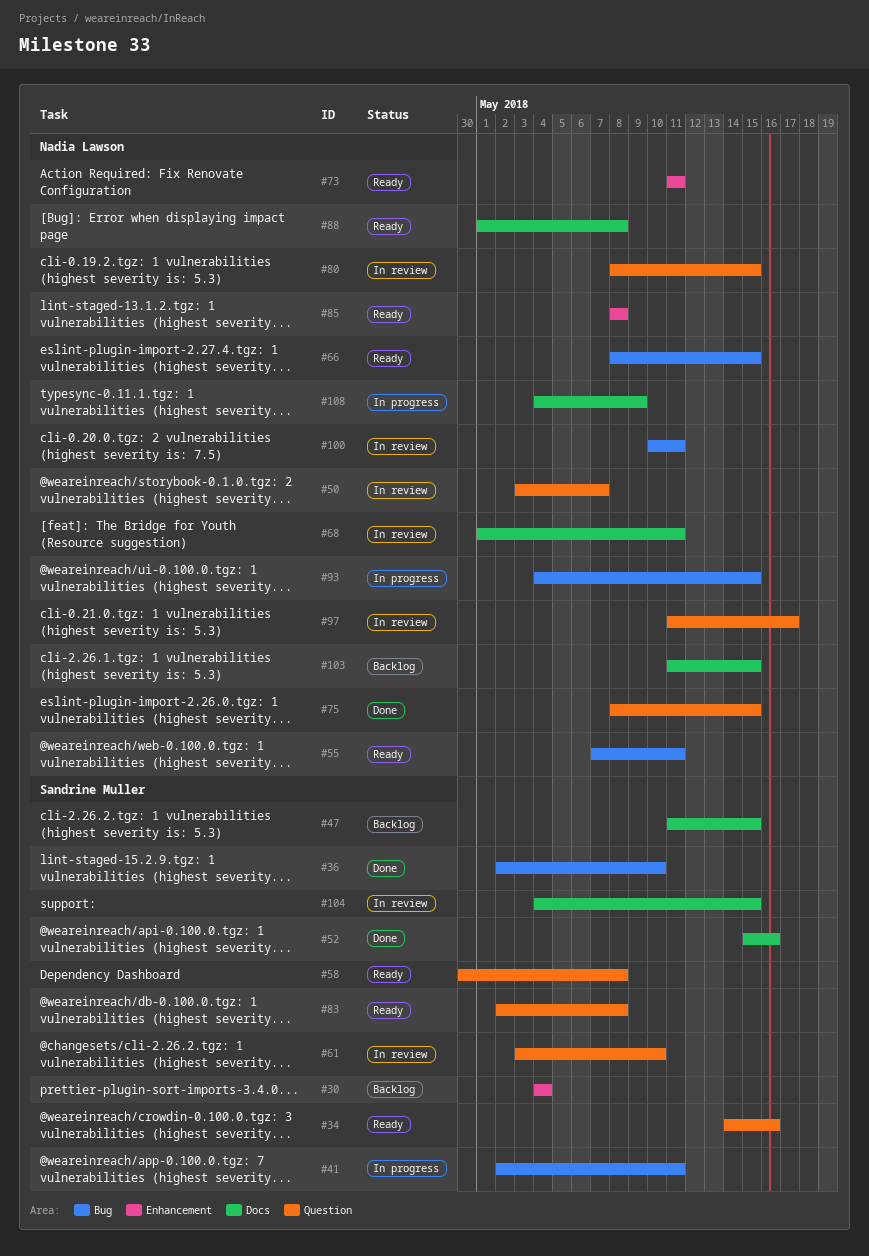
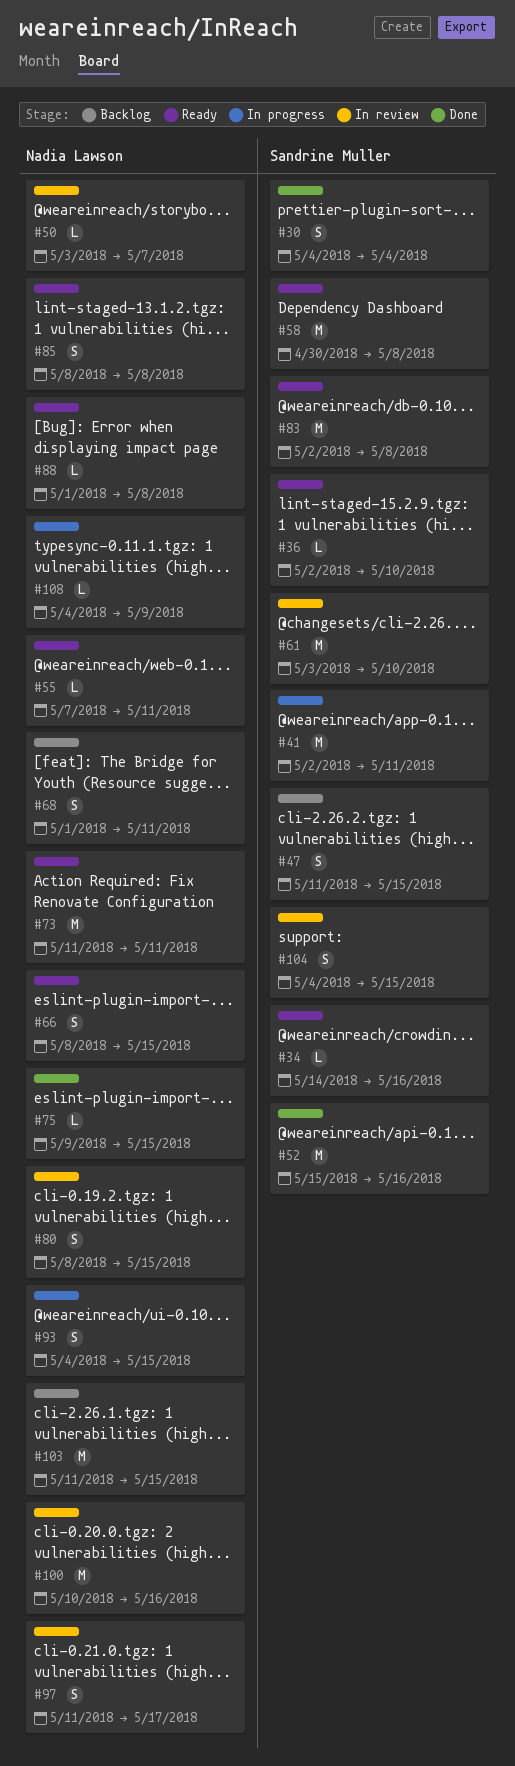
#30, status: Backlog -> Done
#36, status: Done -> Ready
#68, status: In review -> Backlog
#75, start: May 8 -> May 9
#100, due: May 11 -> May 16

